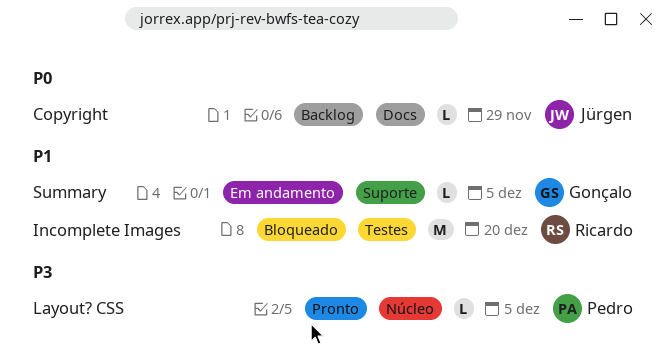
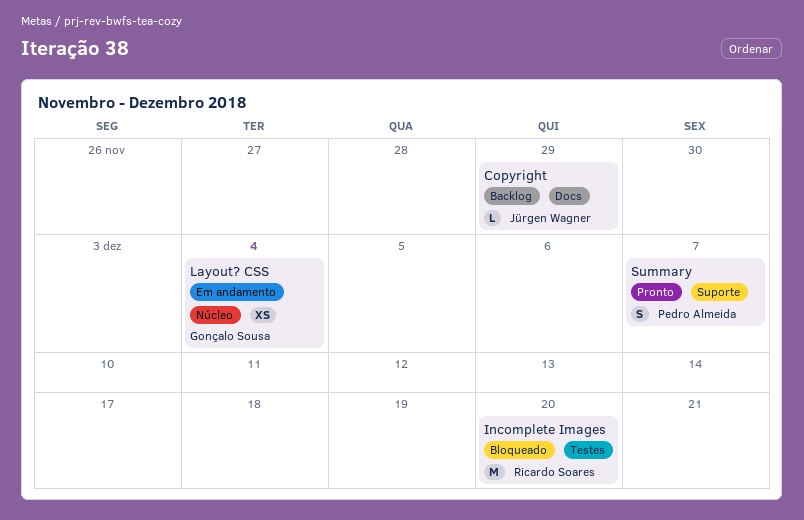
Layout? CSS, status: Pronto -> Em andamento
Layout? CSS, owner: Pedro Almeida -> Gonçalo Sousa
Layout? CSS, estimate: L -> XS
Layout? CSS, due: Dec 5 -> Dec 4
Summary, status: Em andamento -> Pronto
Summary, owner: Gonçalo Sousa -> Pedro Almeida
Summary, estimate: L -> S
Summary, due: Dec 5 -> Dec 7

